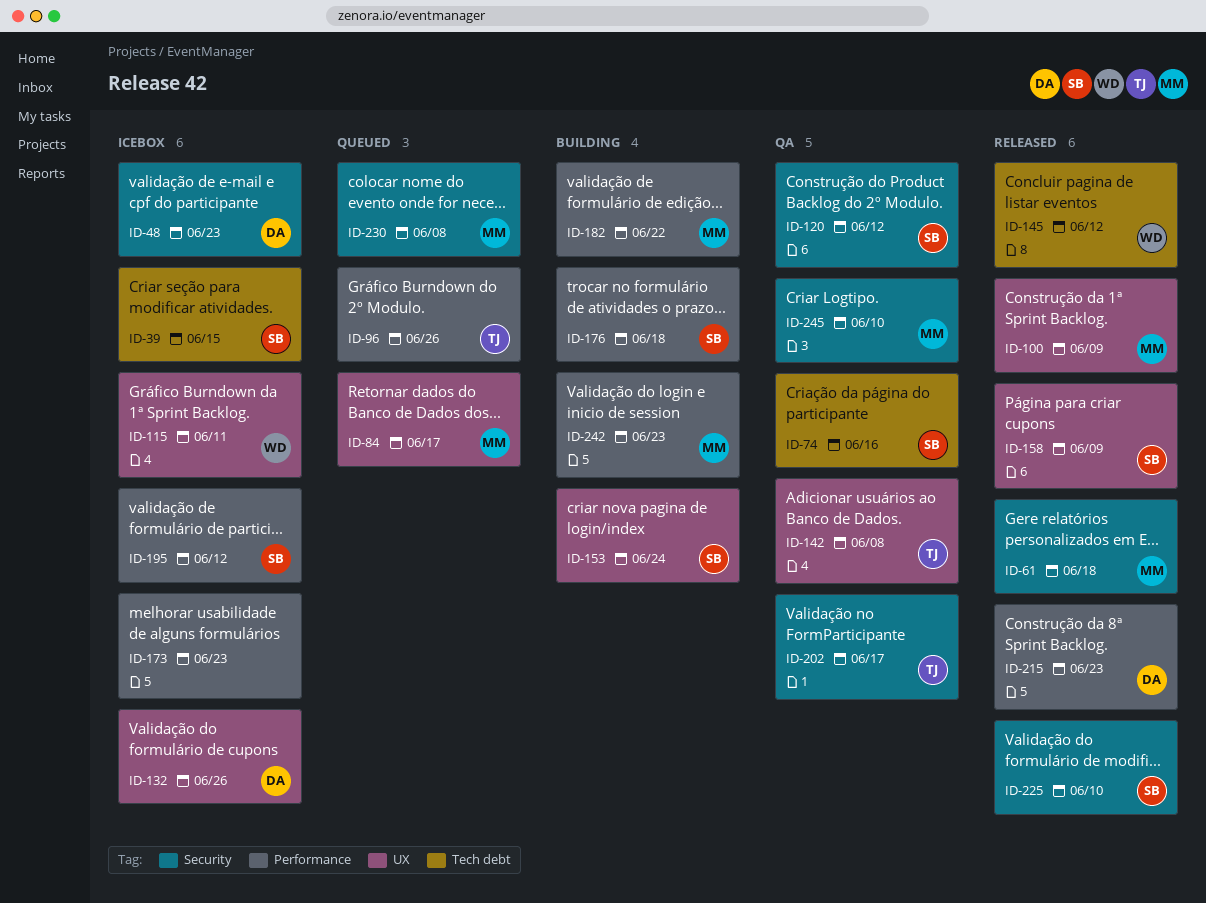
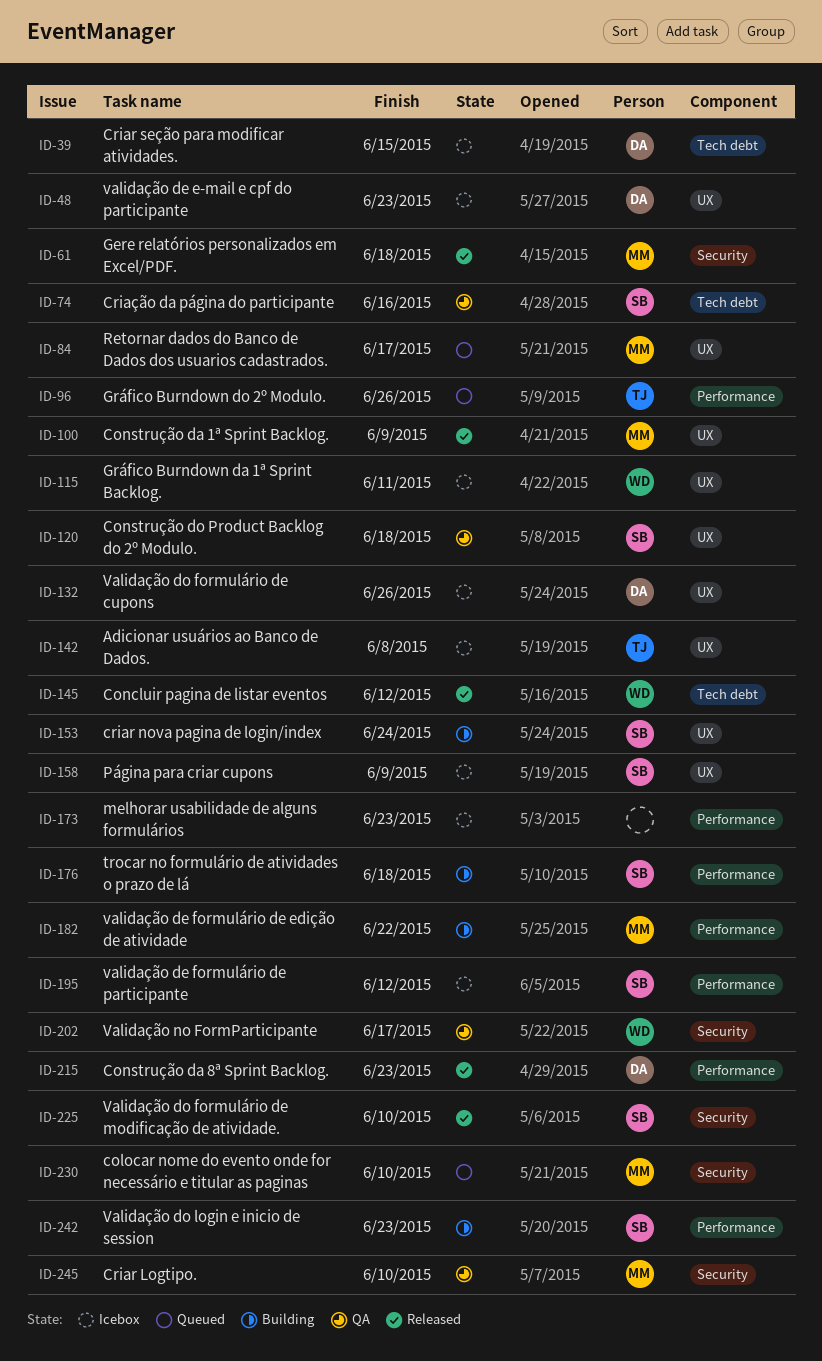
ID-39, owner: SB -> DA
ID-48, label: Security -> UX
ID-120, label: Security -> UX
ID-120, due: Jun 12 -> Jun 18
ID-142, status: QA -> Icebox
ID-158, status: Released -> Icebox
ID-202, owner: TJ -> WD
ID-230, due: Jun 8 -> Jun 10
ID-242, owner: MM -> SB

